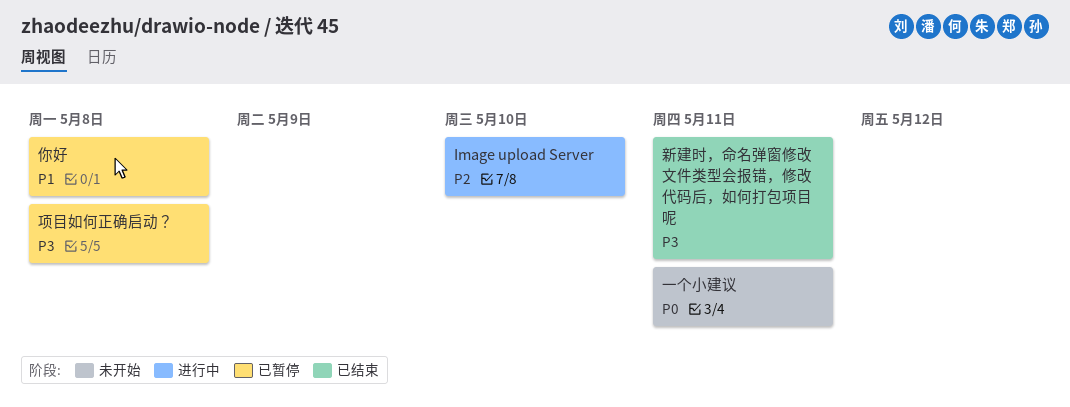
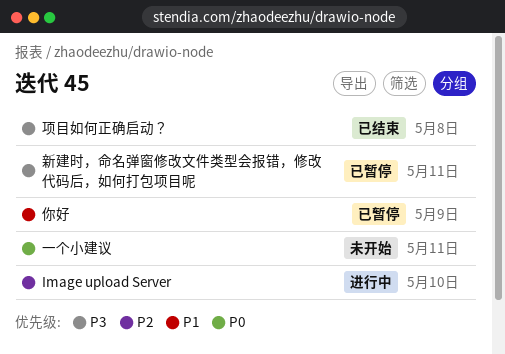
你好, due: May 8 -> May 9
新建时，命名弹窗修改文件类型会报错，修改代码后，如何打包项目呢, status: 已结束 -> 已暂停
项目如何正确启动？, status: 已暂停 -> 已结束

